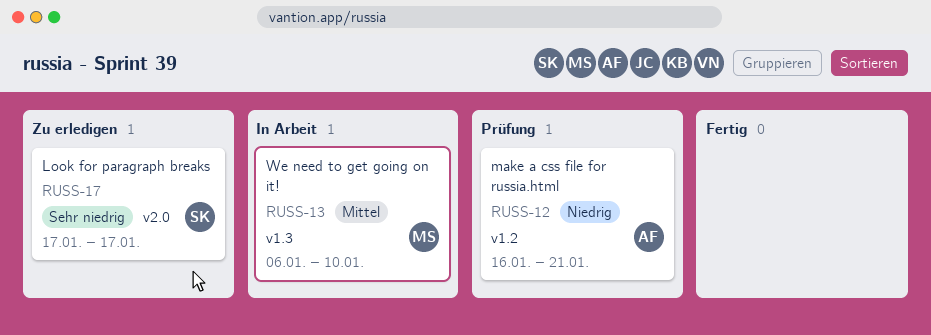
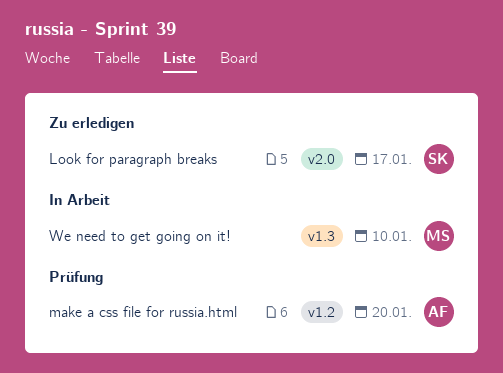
make a css file for russia.html, due: Jan 21 -> Jan 20

